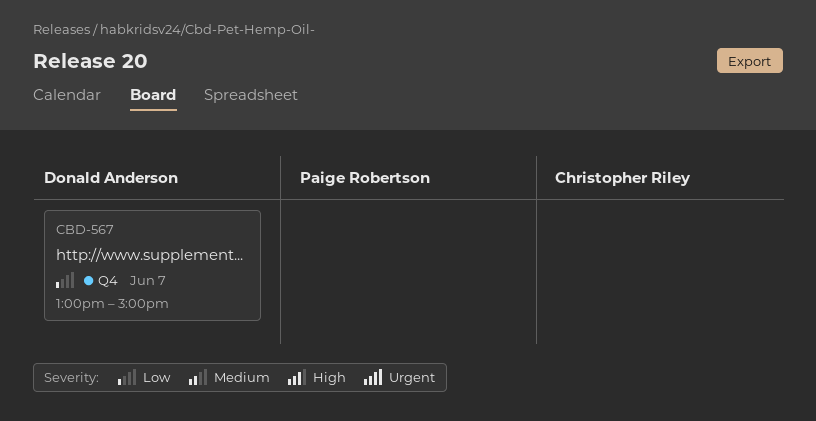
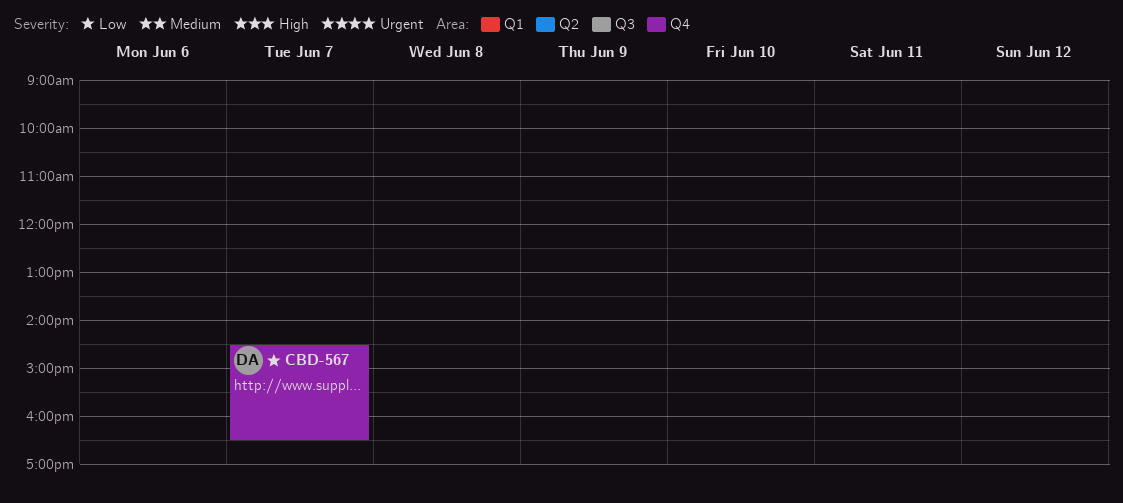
CBD-567, begins: 13:00 -> 14:30
CBD-567, ends: 15:00 -> 16:30

